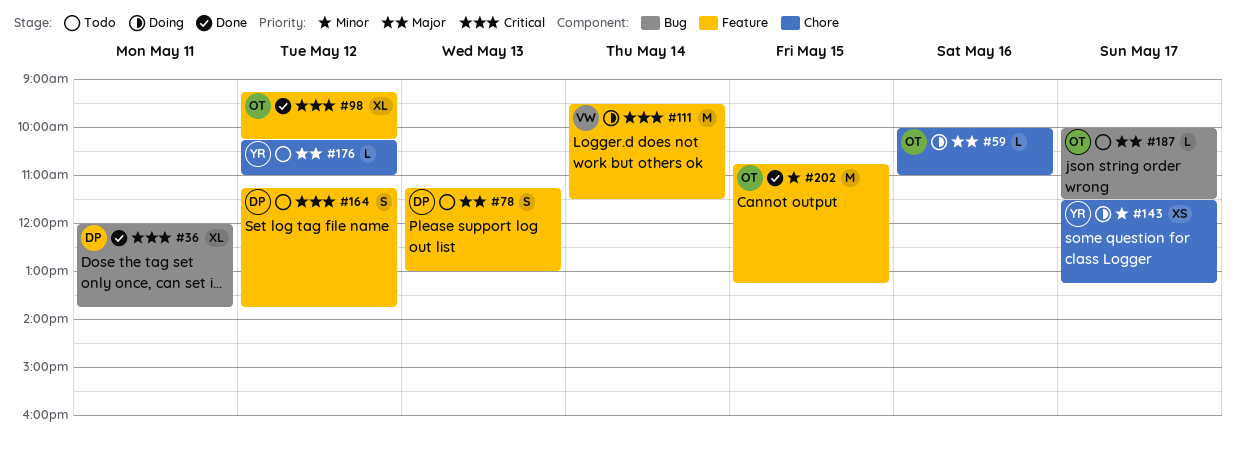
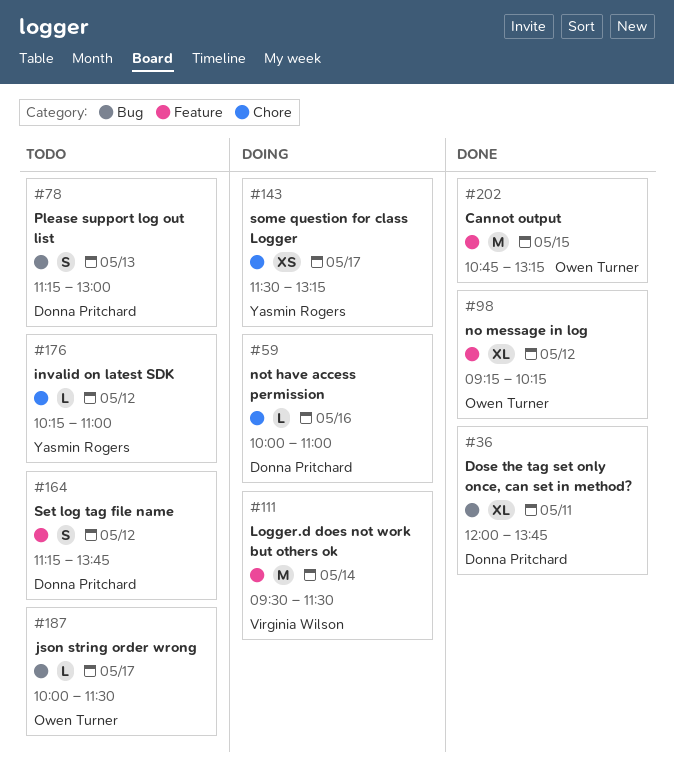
#59, owner: Owen Turner -> Donna Pritchard
#78, label: Feature -> Bug

